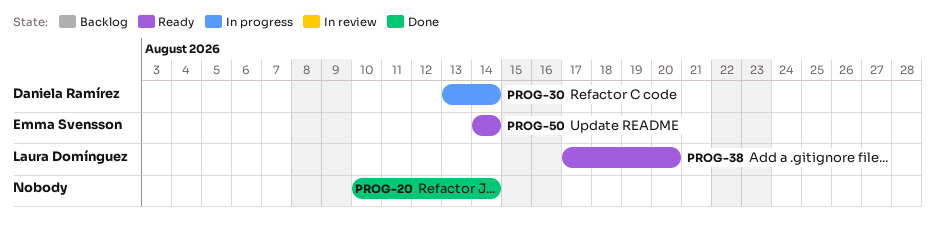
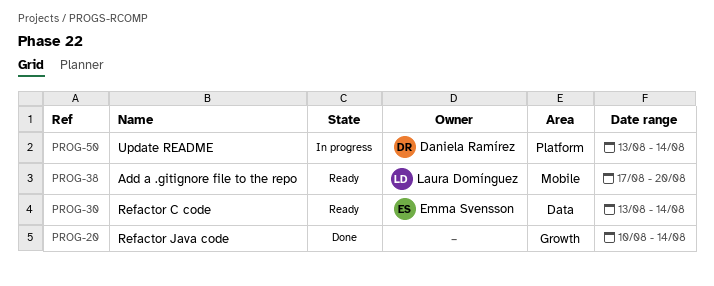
PROG-30, status: In progress -> Ready
PROG-30, owner: Daniela Ramírez -> Emma Svensson
PROG-50, status: Ready -> In progress
PROG-50, owner: Emma Svensson -> Daniela Ramírez
PROG-50, start: Aug 14 -> Aug 13

